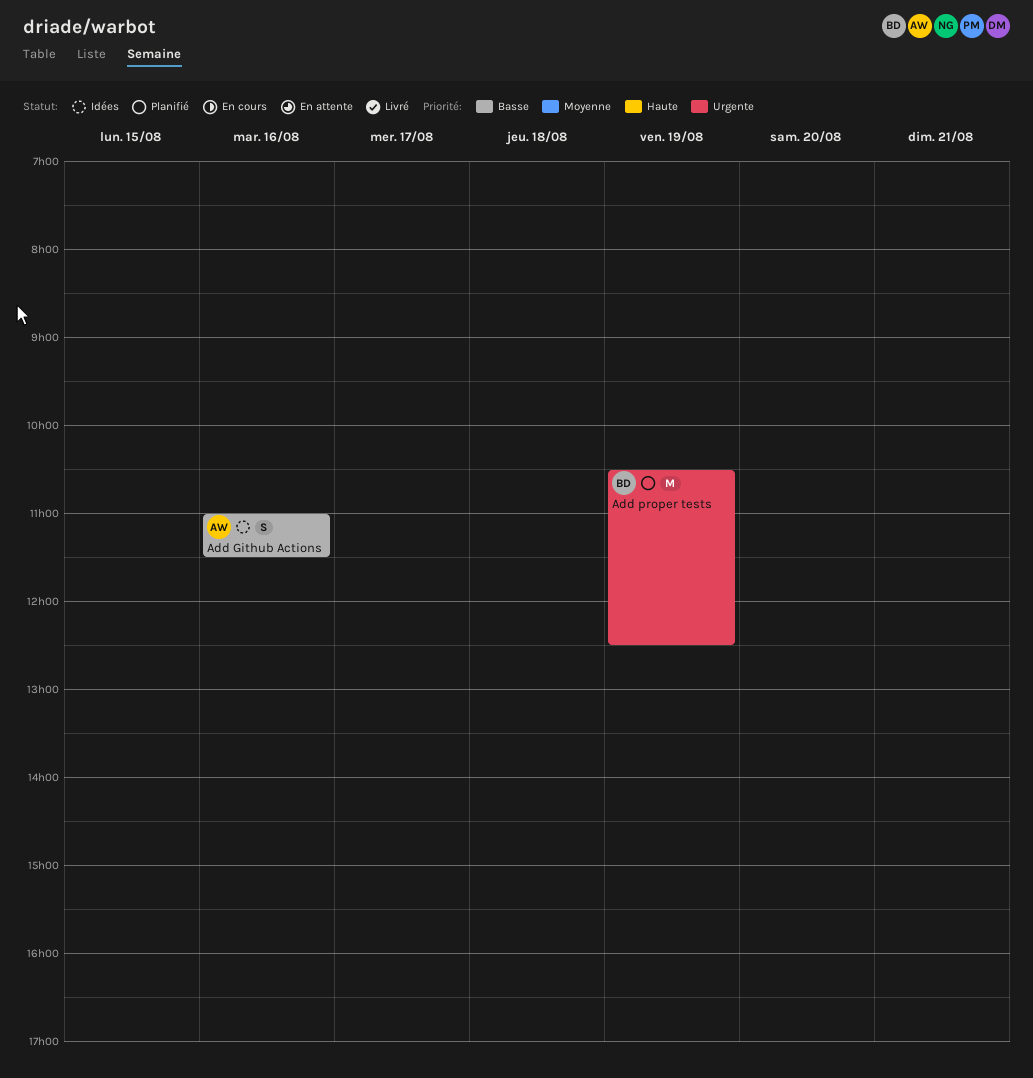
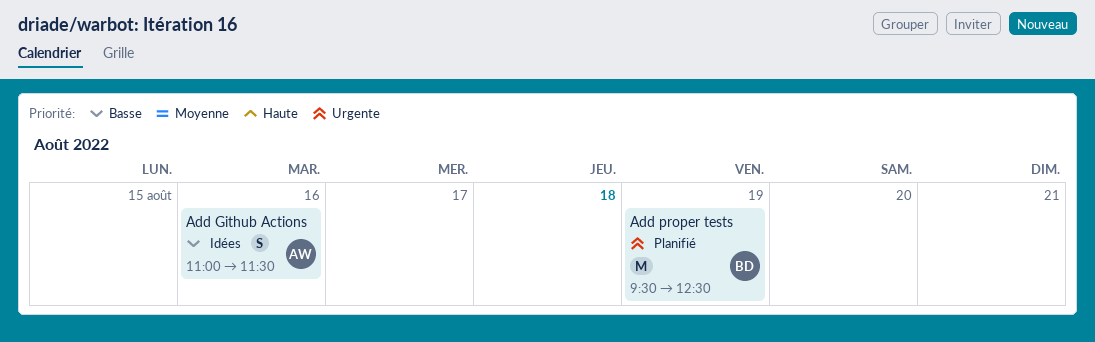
Add proper tests, begins: 10:30 -> 09:30

